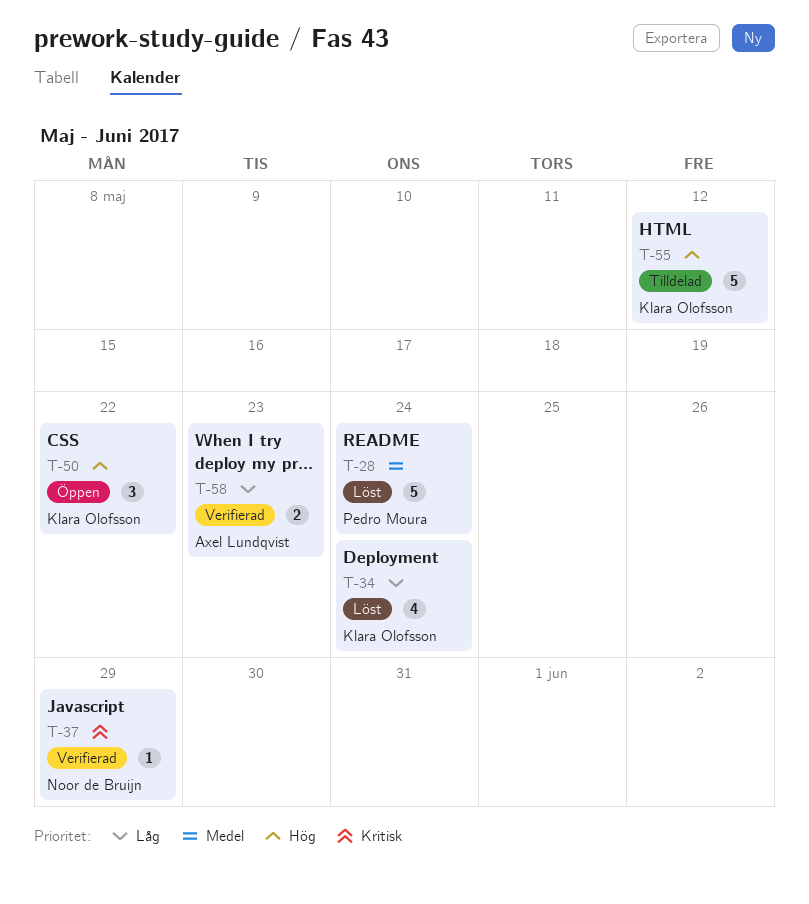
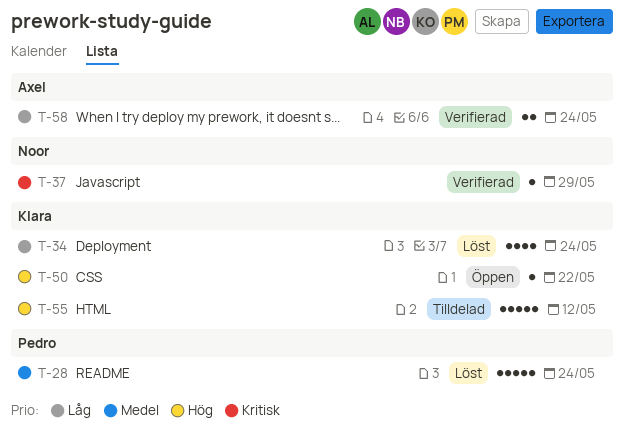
T-50, estimate: 3 -> 1
T-58, due: May 23 -> May 24

